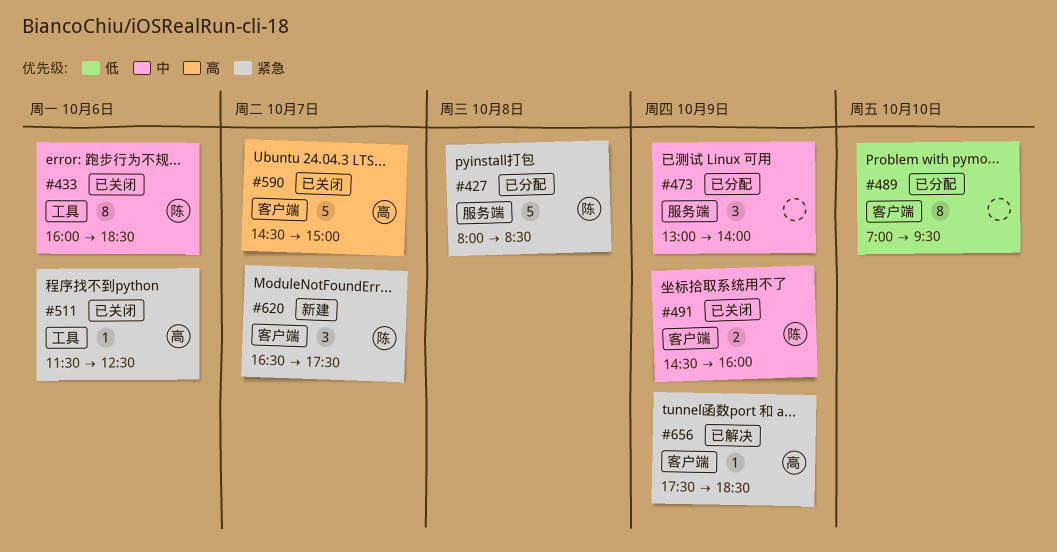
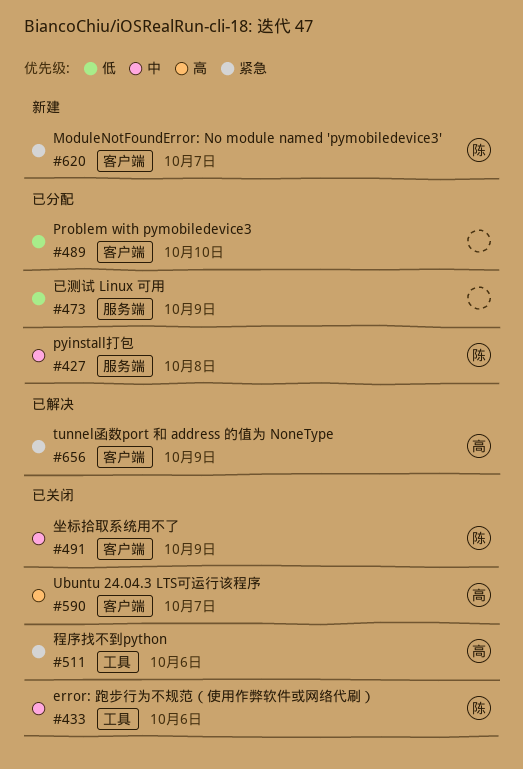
#427, priority: 紧急 -> 中
#473, priority: 中 -> 低

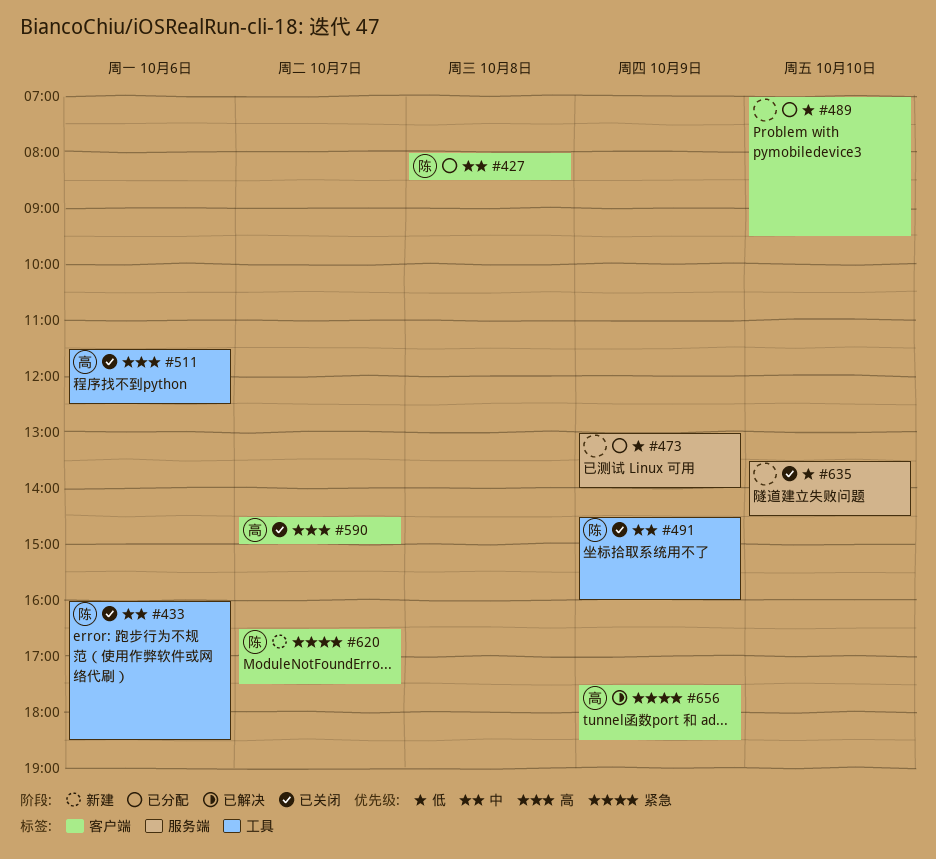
#427, label: 服务端 -> 客户端
#491, label: 客户端 -> 工具
#511, priority: 紧急 -> 高
#635: none -> present

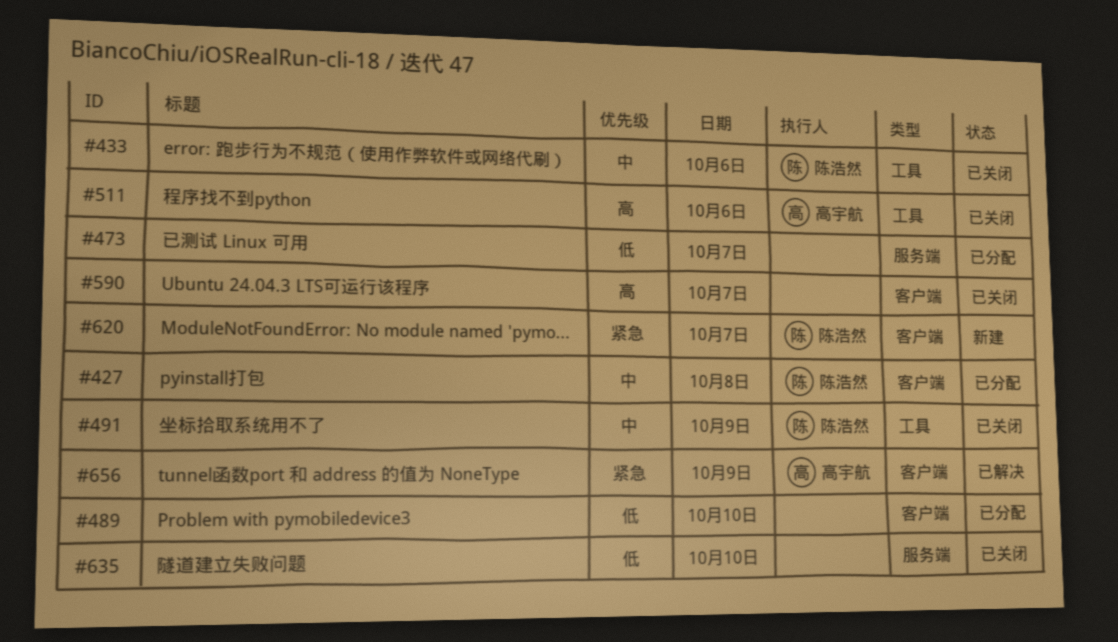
#473, day: Oct 9 -> Oct 7
#590, owner: 高宇航 -> none

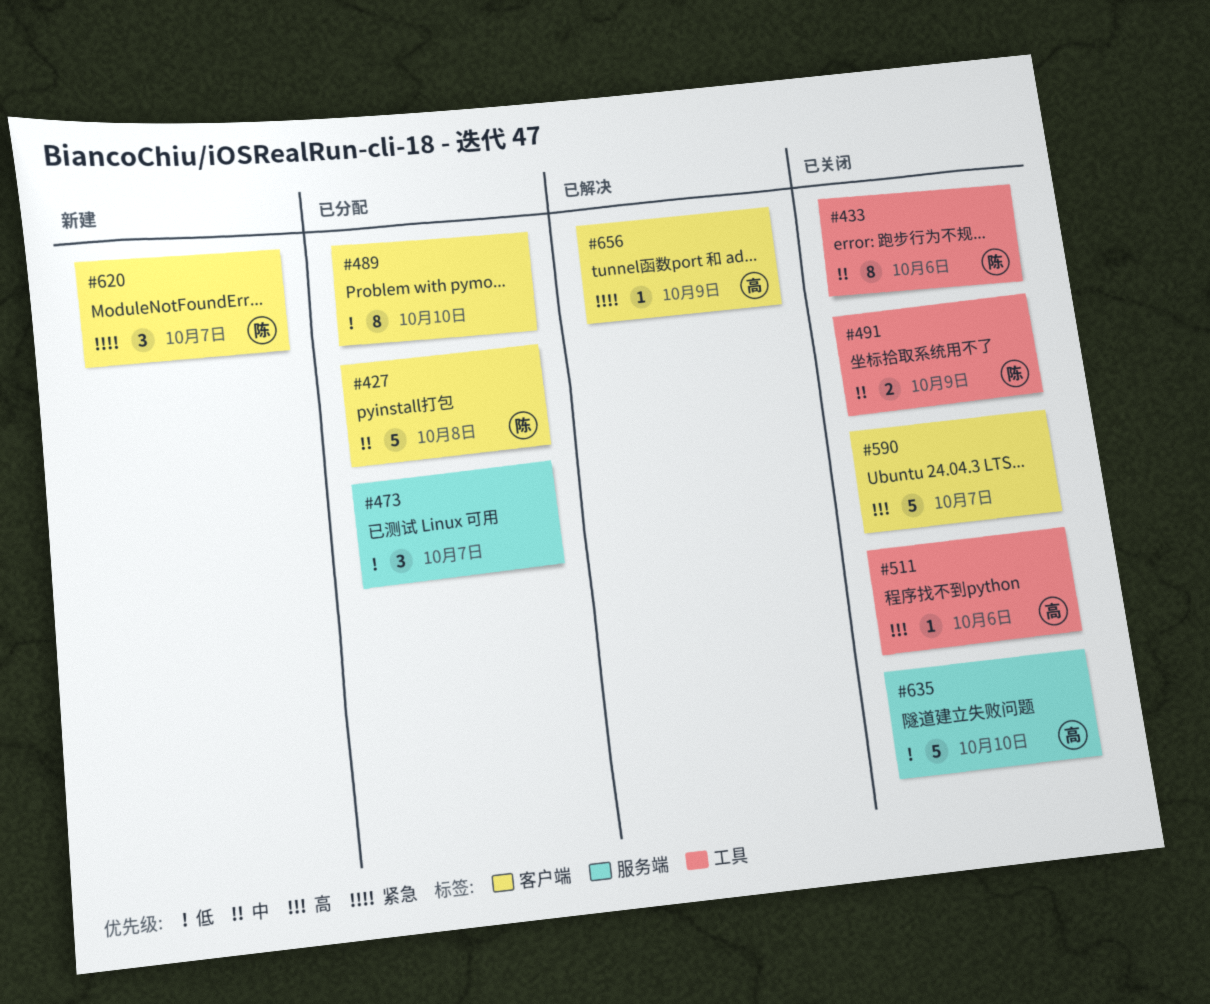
#635, owner: none -> 高宇航

